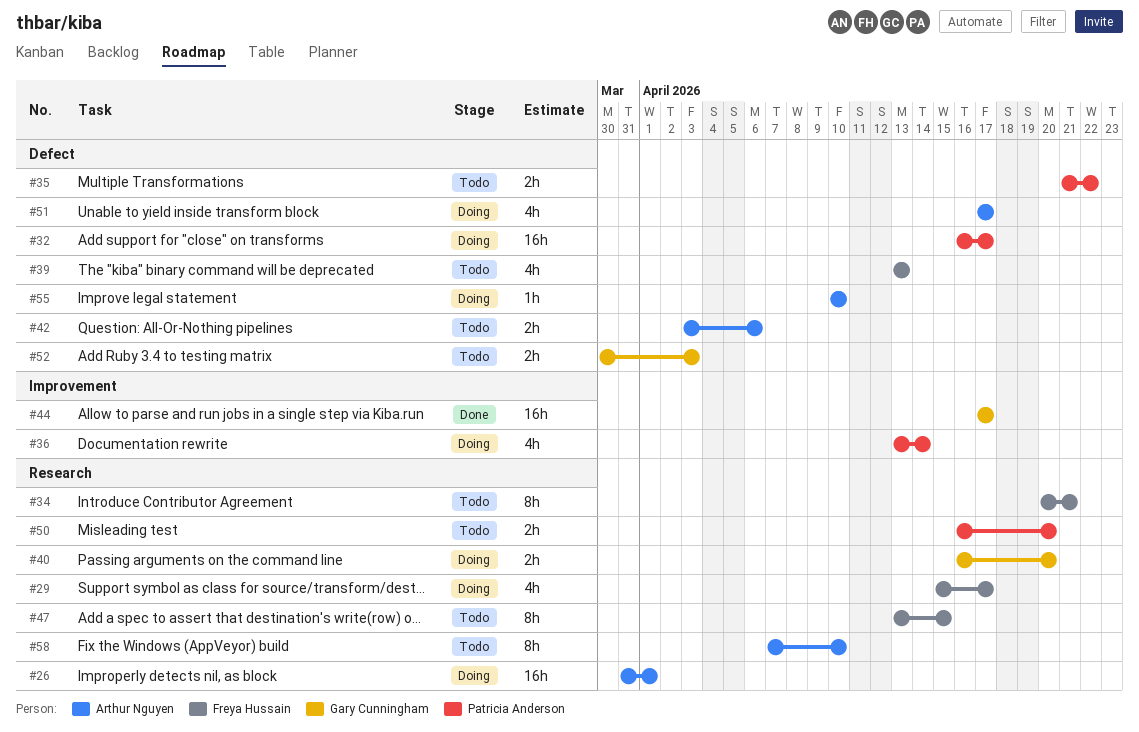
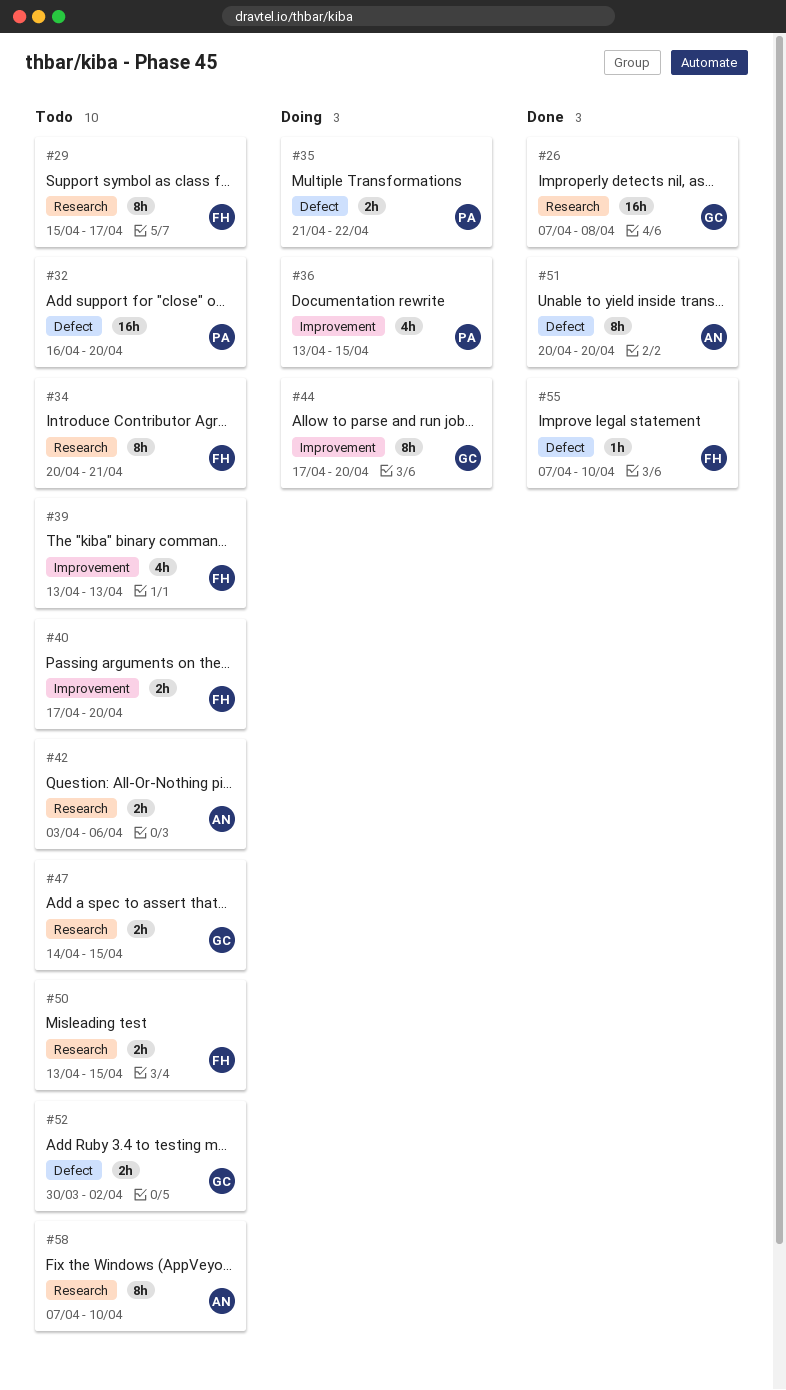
#26, status: Doing -> Done
#26, owner: Arthur Nguyen -> Gary Cunningham
#26, start: Mar 31 -> Apr 7
#26, due: Apr 1 -> Apr 8
#29, status: Doing -> Todo
#29, estimate: 4h -> 8h
#32, status: Doing -> Todo
#32, due: Apr 17 -> Apr 20
#35, status: Todo -> Doing
#36, due: Apr 14 -> Apr 15
#39, label: Defect -> Improvement
#40, status: Doing -> Todo
#40, owner: Gary Cunningham -> Freya Hussain
#40, label: Research -> Improvement
#40, start: Apr 16 -> Apr 17
#42, label: Defect -> Research
#44, status: Done -> Doing
#44, estimate: 16h -> 8h
#44, due: Apr 17 -> Apr 20
#47, owner: Freya Hussain -> Gary Cunningham
#47, estimate: 8h -> 2h
#47, start: Apr 13 -> Apr 14
#50, owner: Patricia Anderson -> Freya Hussain
#50, start: Apr 16 -> Apr 13
#50, due: Apr 20 -> Apr 15
#51, status: Doing -> Done
#51, estimate: 4h -> 8h
#51, start: Apr 17 -> Apr 20
#51, due: Apr 17 -> Apr 20
#52, due: Apr 3 -> Apr 2
#55, status: Doing -> Done
#55, owner: Arthur Nguyen -> Freya Hussain
#55, start: Apr 10 -> Apr 7

